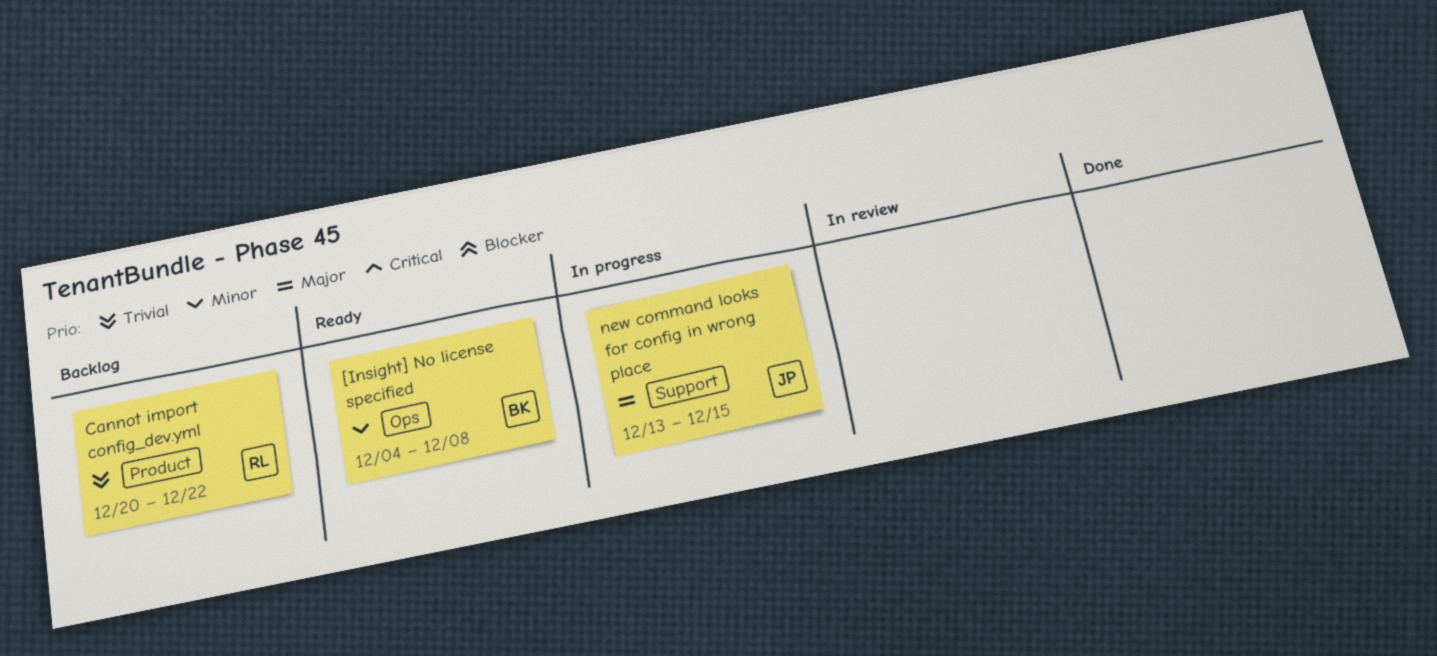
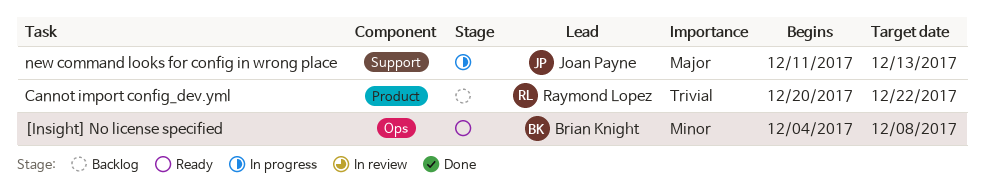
new command looks for config in wrong place, start: Dec 13 -> Dec 11
new command looks for config in wrong place, due: Dec 15 -> Dec 13

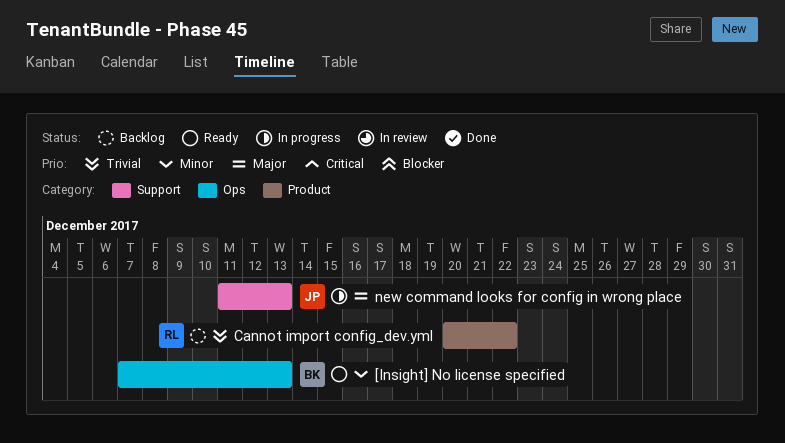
[Insight] No license specified, start: Dec 4 -> Dec 7
[Insight] No license specified, due: Dec 8 -> Dec 13

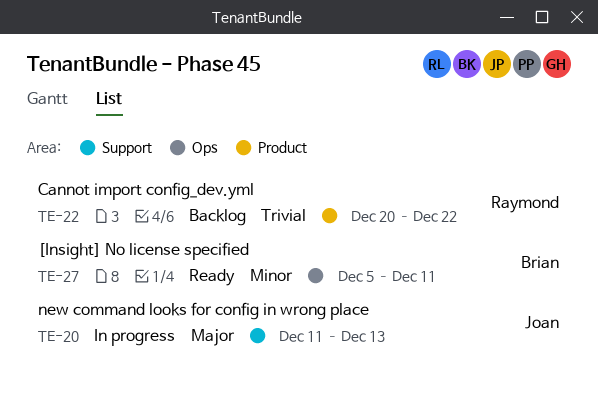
[Insight] No license specified, start: Dec 7 -> Dec 5
[Insight] No license specified, due: Dec 13 -> Dec 11

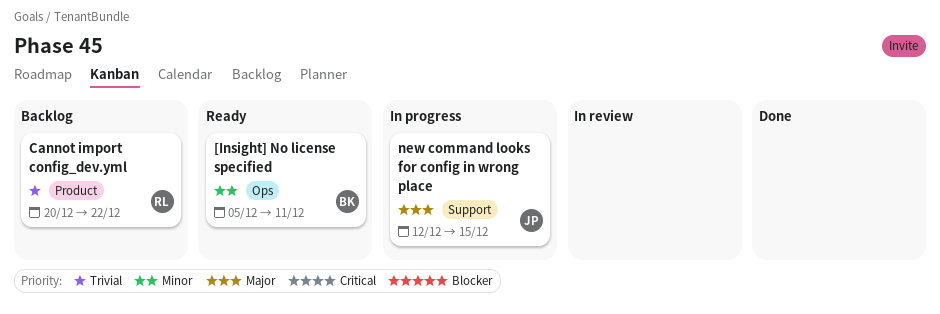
new command looks for config in wrong place, start: Dec 11 -> Dec 12
new command looks for config in wrong place, due: Dec 13 -> Dec 15

